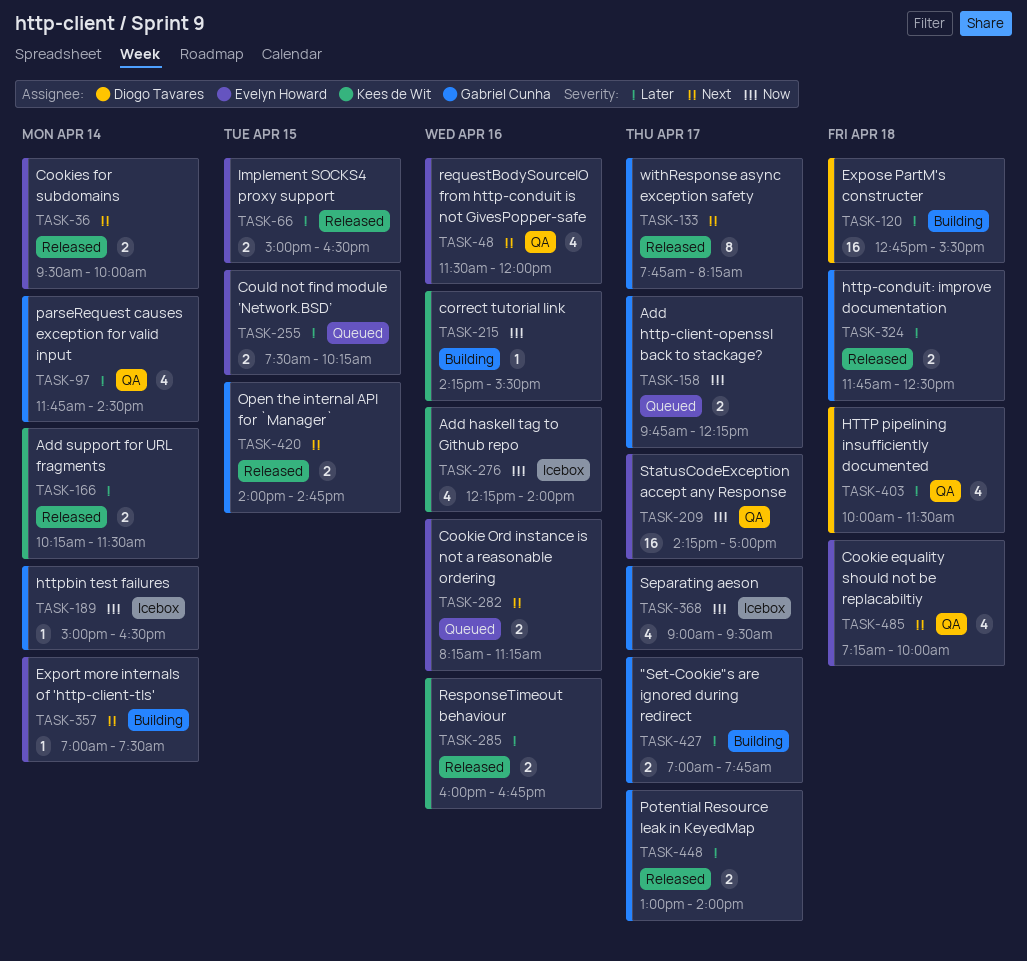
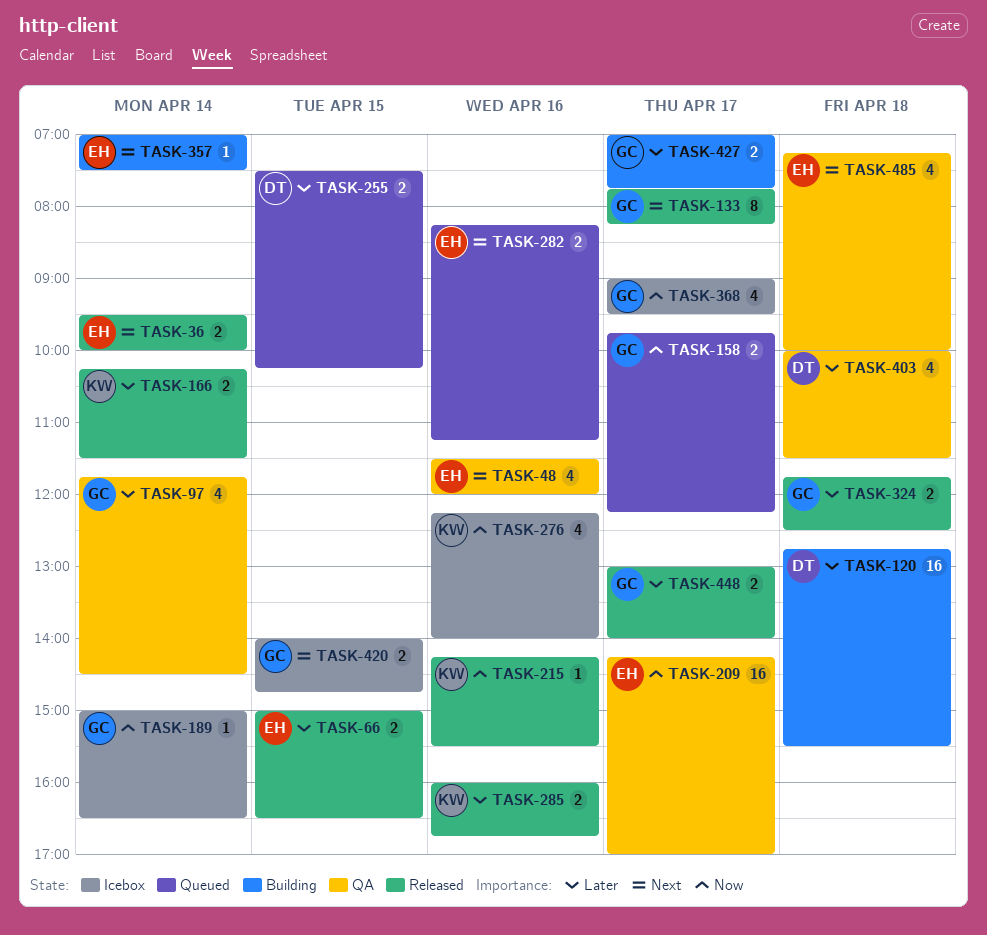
TASK-215, status: Building -> Released
TASK-255, owner: Evelyn Howard -> Diogo Tavares
TASK-420, status: Released -> Icebox

